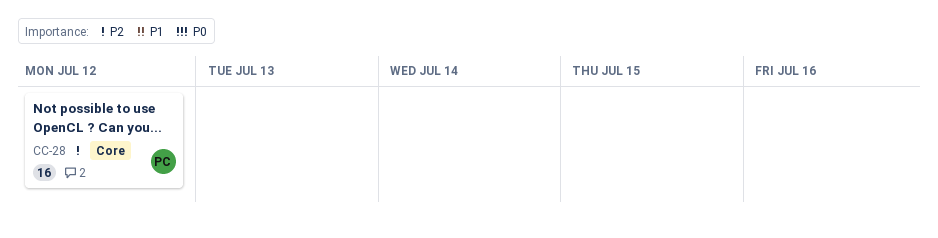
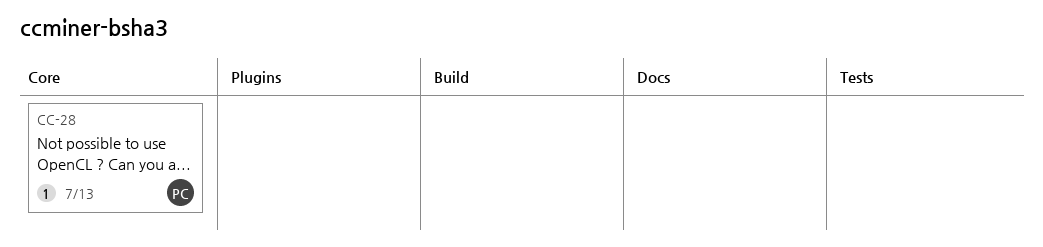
CC-28, estimate: 16 -> 1
CC-28, due: Jul 12 -> Jul 13

